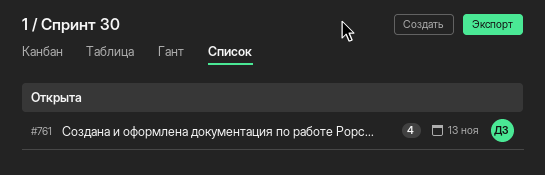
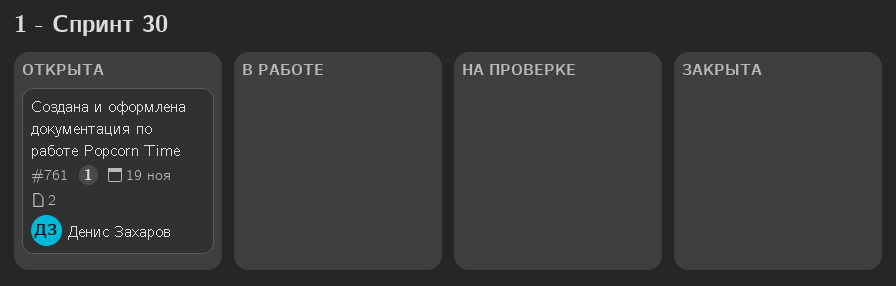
#761, estimate: 4 -> 1
#761, due: Nov 13 -> Nov 19

